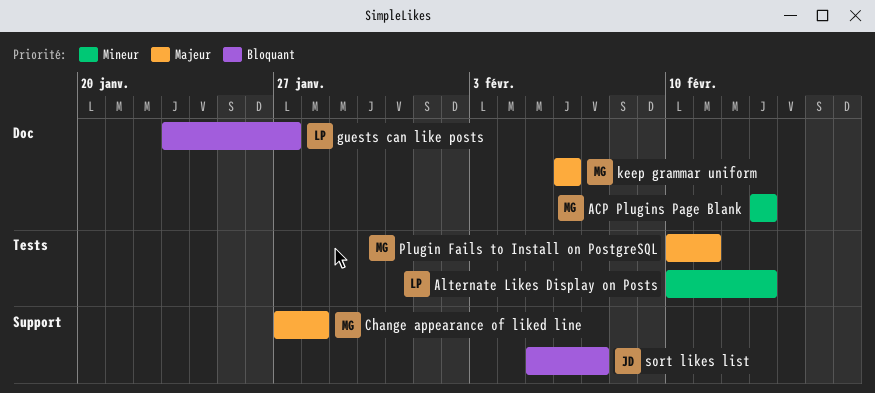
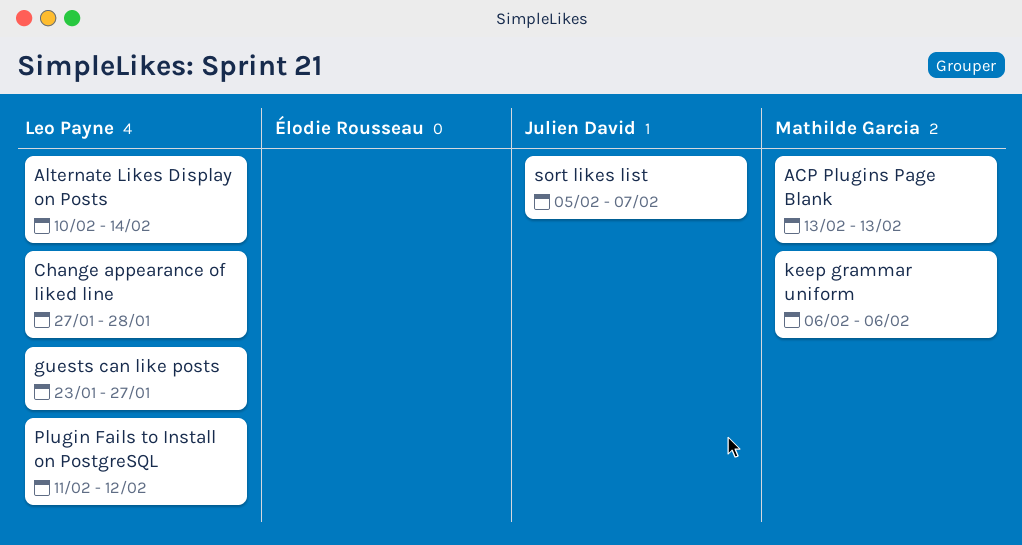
Alternate Likes Display on Posts, due: Feb 13 -> Feb 14
Change appearance of liked line, owner: Mathilde Garcia -> Leo Payne
Plugin Fails to Install on PostgreSQL, owner: Mathilde Garcia -> Leo Payne
Plugin Fails to Install on PostgreSQL, start: Feb 10 -> Feb 11
Plugin Fails to Install on PostgreSQL, due: Feb 11 -> Feb 12

